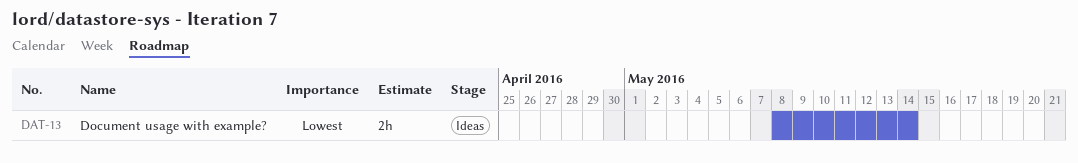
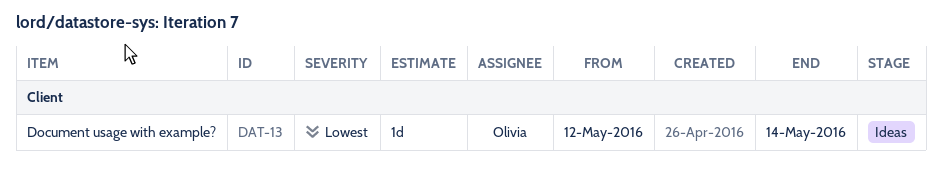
DAT-13, estimate: 2h -> 1d
DAT-13, start: May 8 -> May 12

